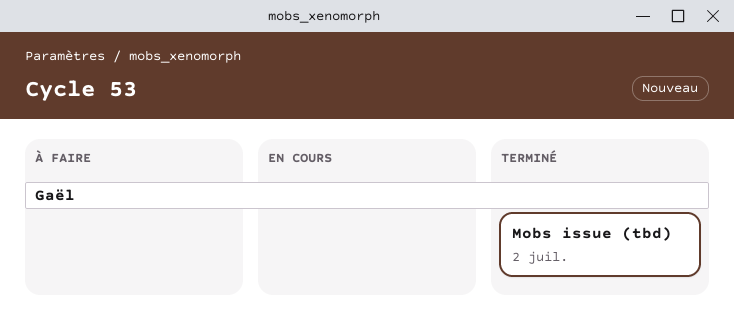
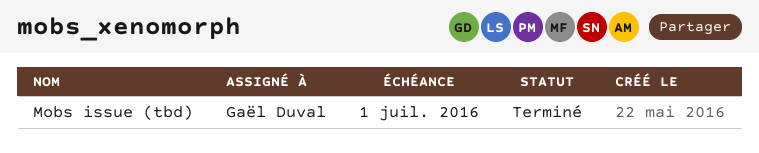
Mobs issue (tbd), due: Jul 2 -> Jul 1

